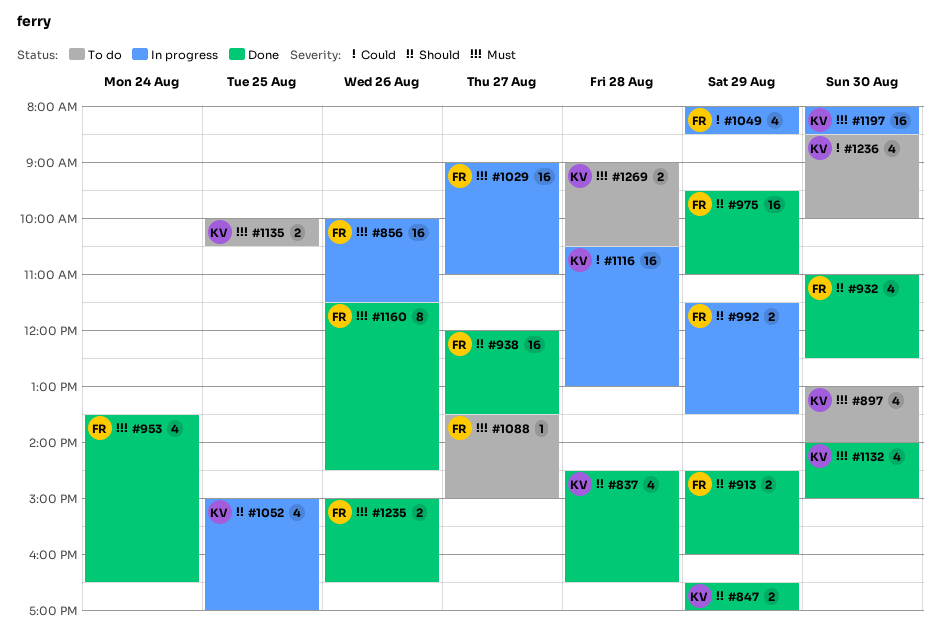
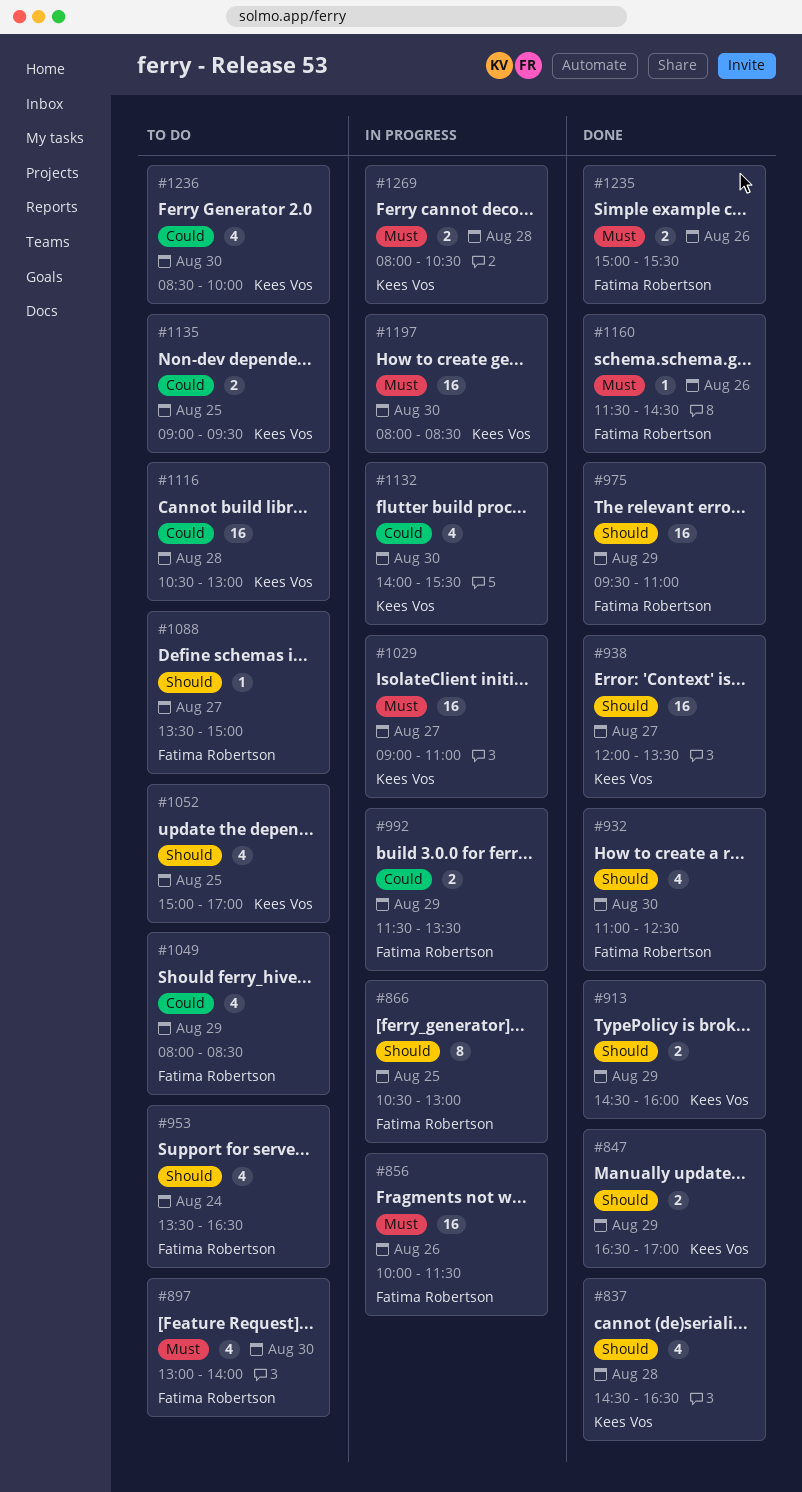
#866: none -> present
#897, owner: Kees Vos -> Fatima Robertson
#913, owner: Fatima Robertson -> Kees Vos
#938, owner: Fatima Robertson -> Kees Vos
#953, status: Done -> To do
#953, priority: Must -> Should
#992, priority: Should -> Could
#1029, owner: Fatima Robertson -> Kees Vos
#1049, status: In progress -> To do
#1052, status: In progress -> To do
#1088, priority: Must -> Should
#1116, status: In progress -> To do
#1132, status: Done -> In progress
#1132, priority: Must -> Could
#1132, ends: 15:00 -> 15:30
#1135, priority: Must -> Could
#1135, begins: 10:00 -> 09:00
#1135, ends: 10:30 -> 09:30
#1160, estimate: 8 -> 1
#1235, ends: 16:30 -> 15:30
#1269, status: To do -> In progress
#1269, begins: 09:00 -> 08:00

